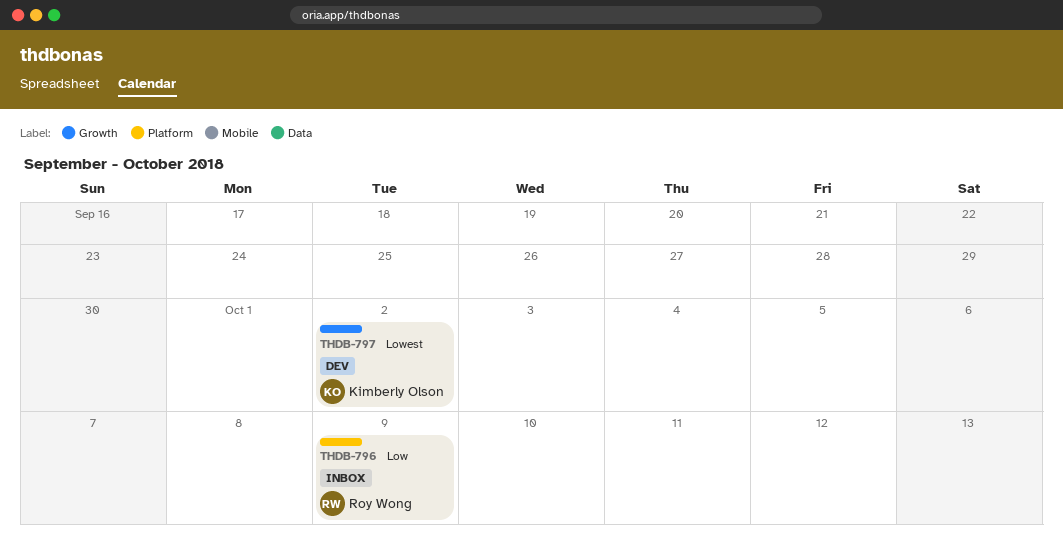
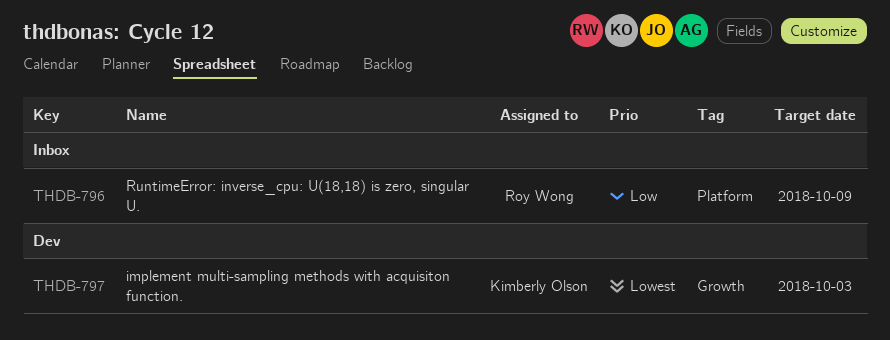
THDB-797, due: Oct 2 -> Oct 3

